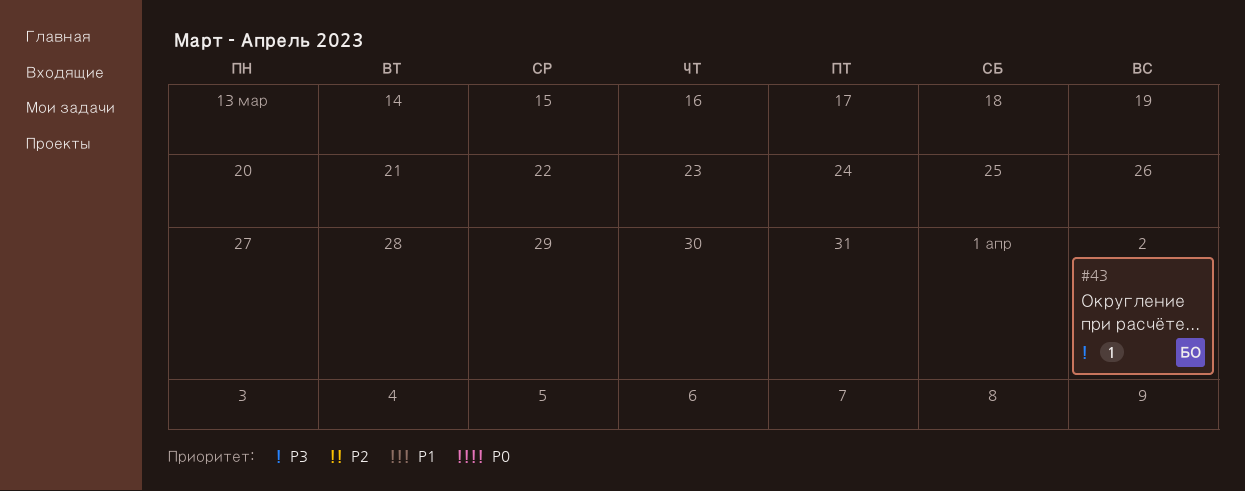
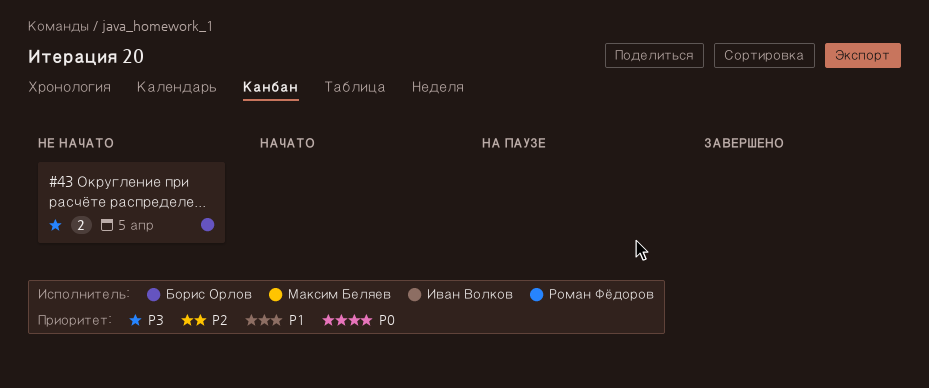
#43, estimate: 1 -> 2
#43, due: Apr 2 -> Apr 5

